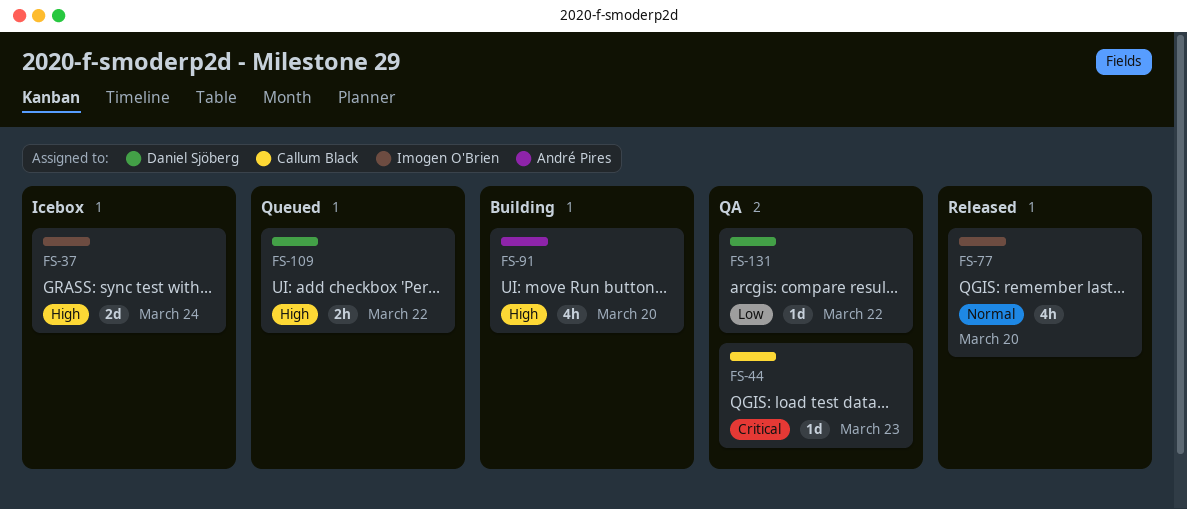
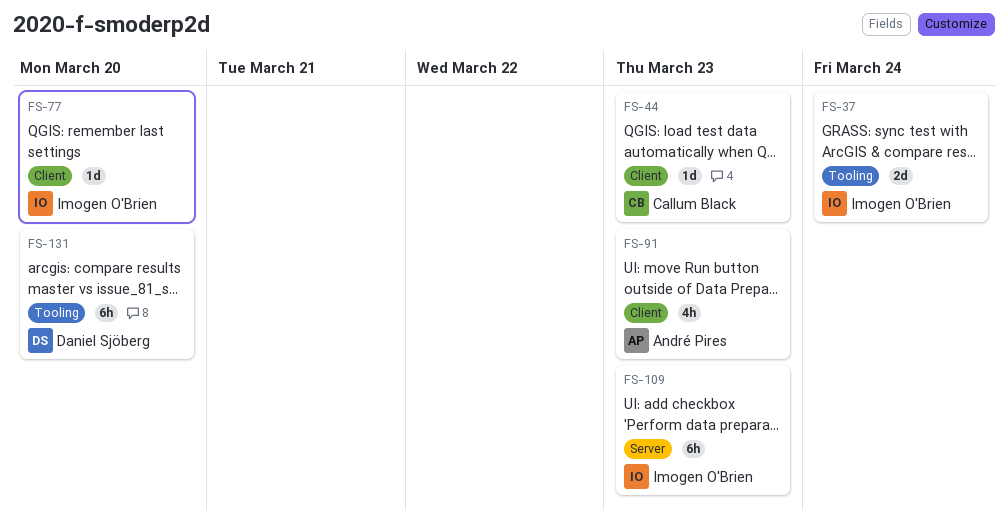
FS-77, estimate: 4h -> 1d
FS-91, due: Mar 20 -> Mar 23
FS-109, owner: Daniel Sjöberg -> Imogen O'Brien
FS-109, estimate: 2h -> 6h
FS-109, due: Mar 22 -> Mar 23
FS-131, estimate: 1d -> 6h
FS-131, due: Mar 22 -> Mar 20

